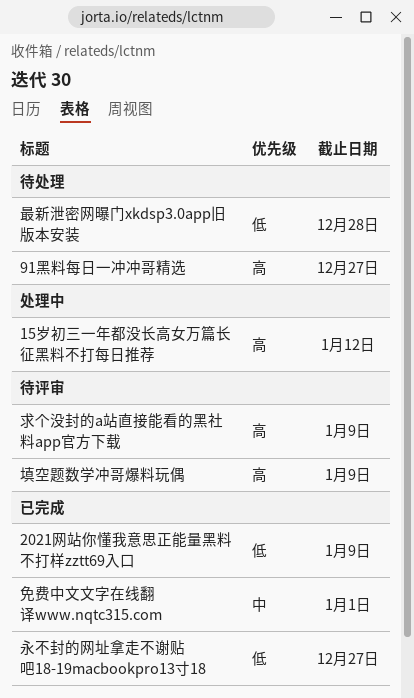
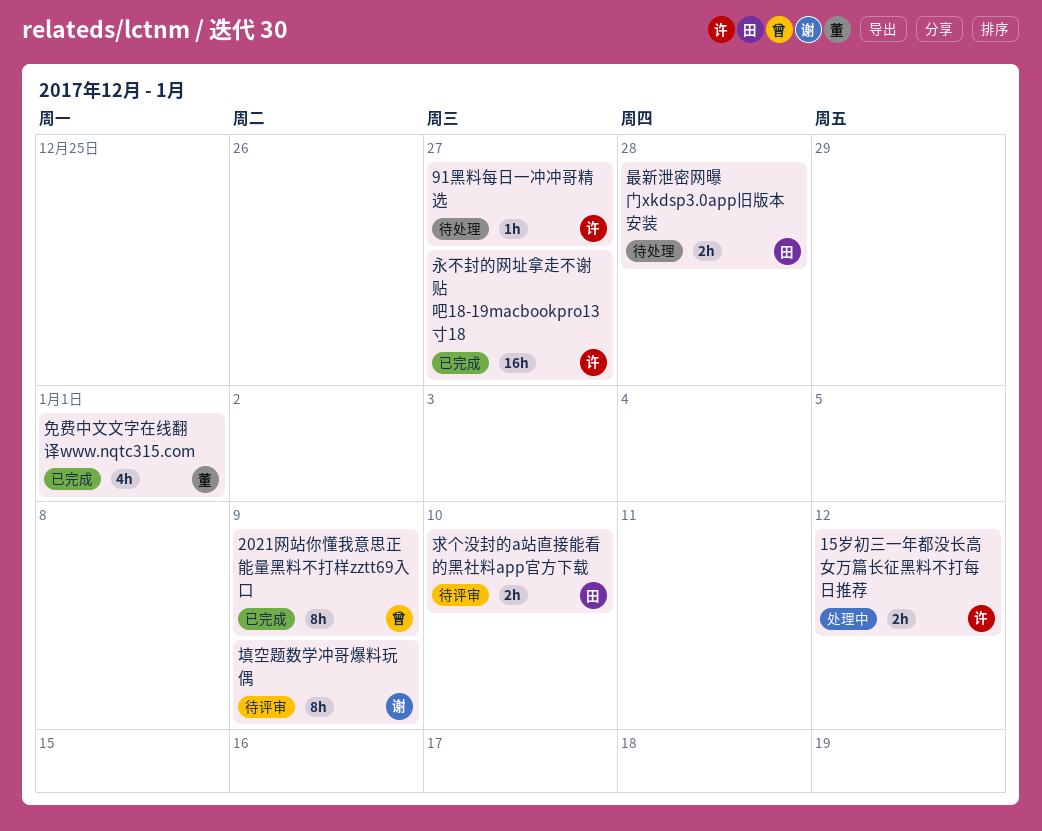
求个没封的a站直接能看的黑社料app官方下载, due: Jan 9 -> Jan 10

